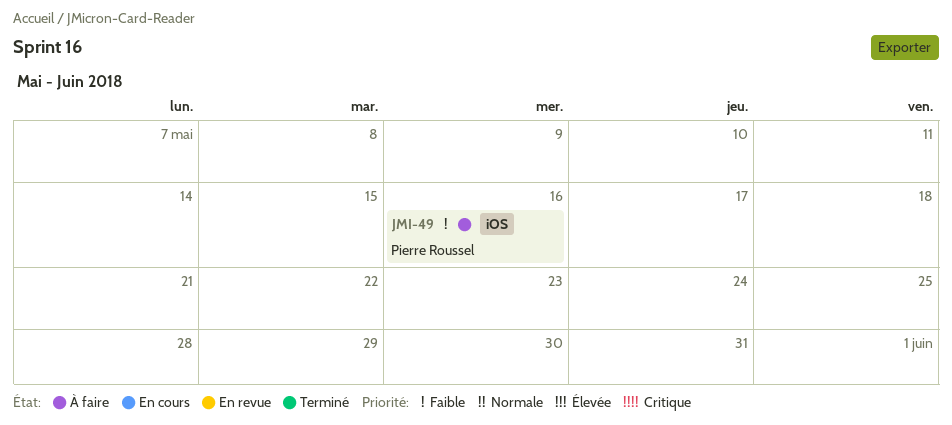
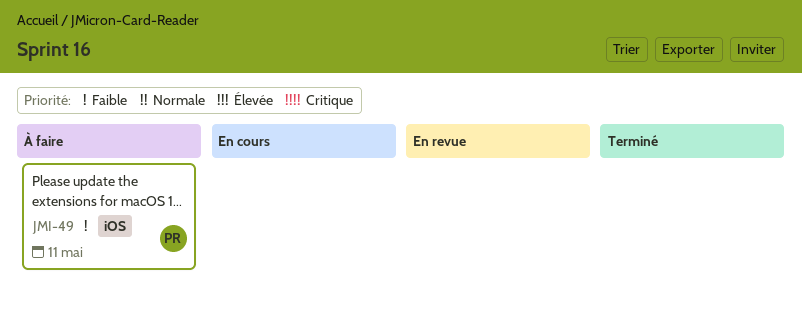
JMI-49, due: May 16 -> May 11

